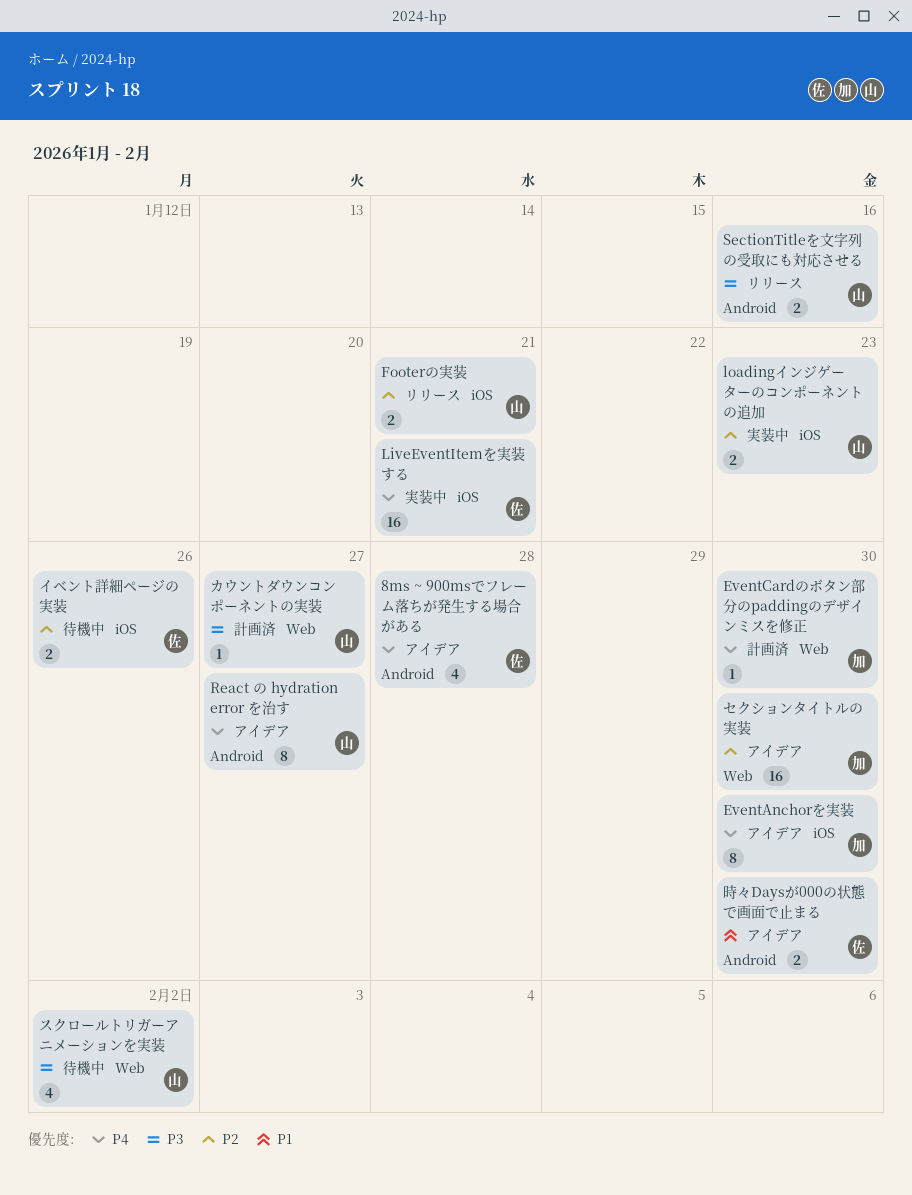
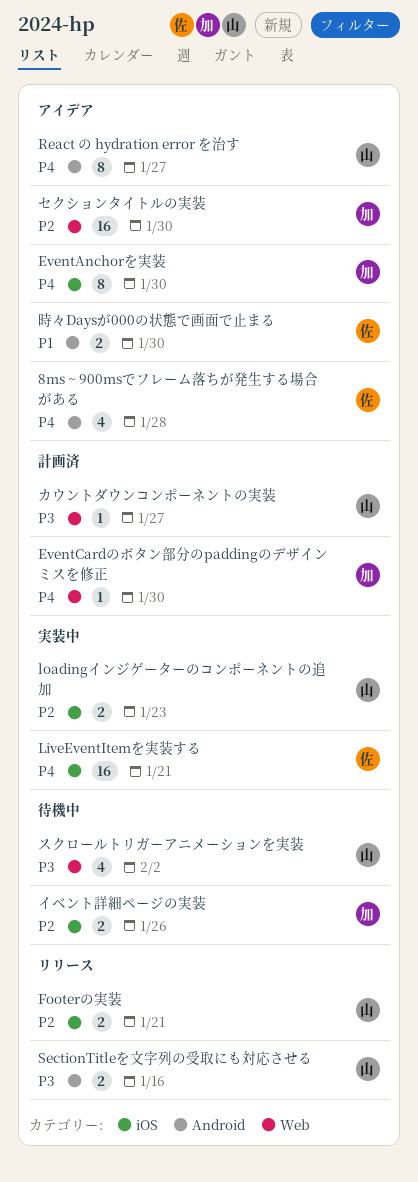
イベント詳細ページの実装, owner: 佐 -> 加

